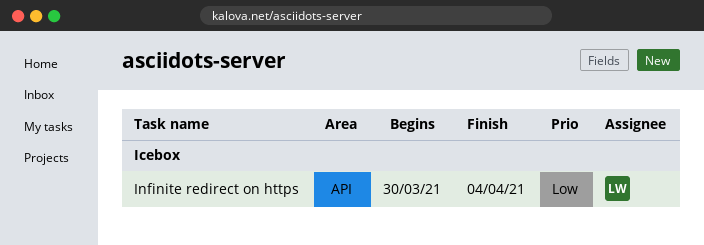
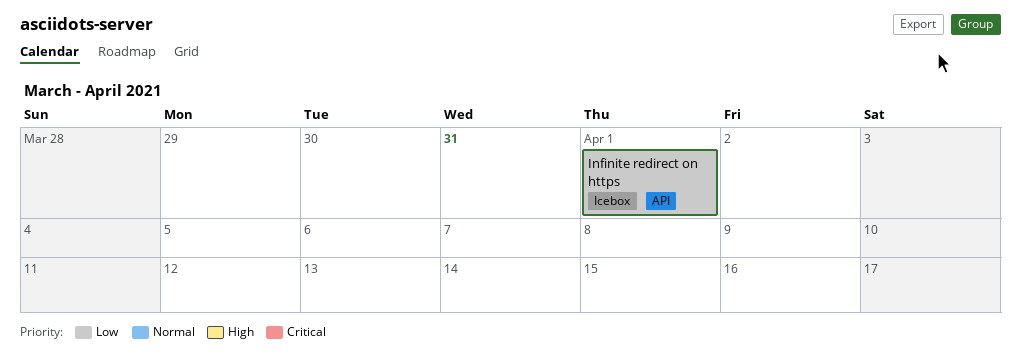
Infinite redirect on https, due: Apr 4 -> Apr 1

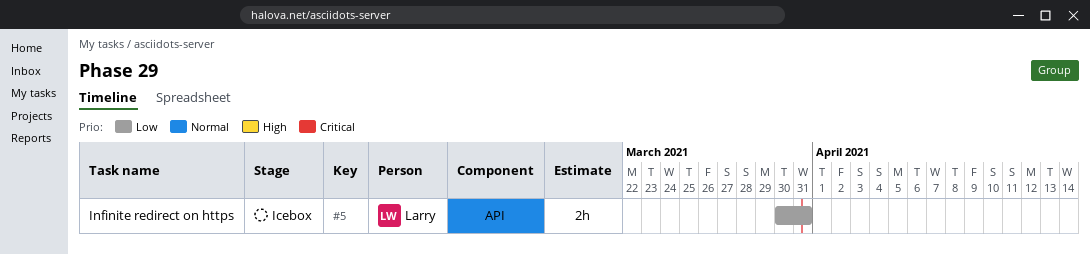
Infinite redirect on https, due: Apr 1 -> Mar 31

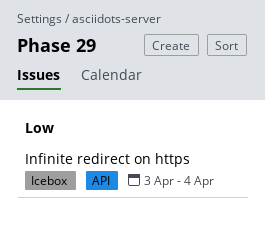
Infinite redirect on https, start: Mar 30 -> Apr 3
Infinite redirect on https, due: Mar 31 -> Apr 4

